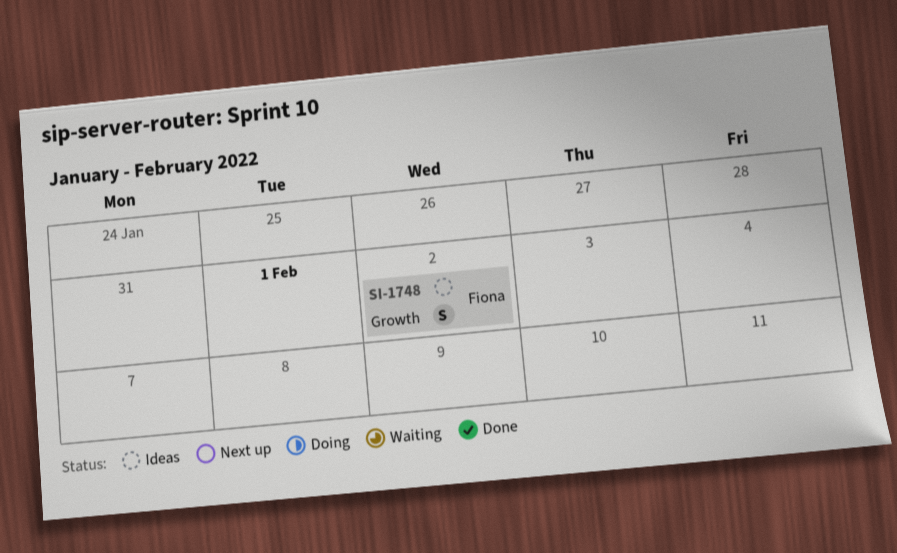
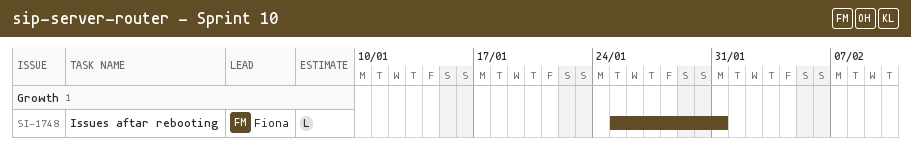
SI-1748, estimate: S -> L
SI-1748, due: Feb 2 -> Jan 31

